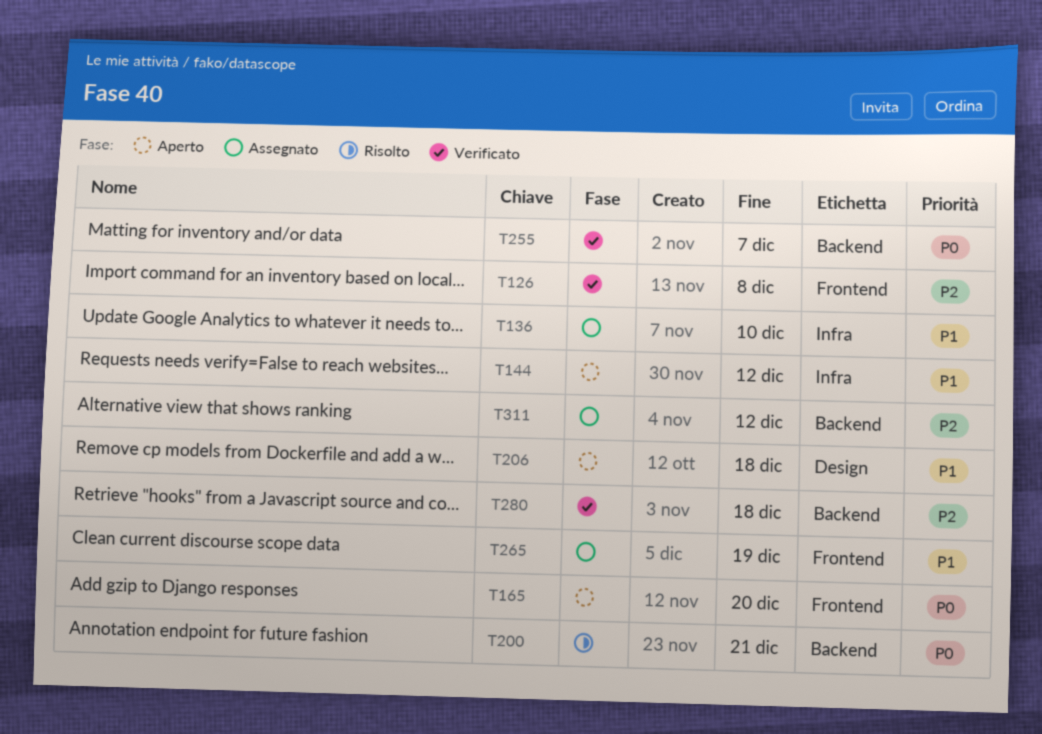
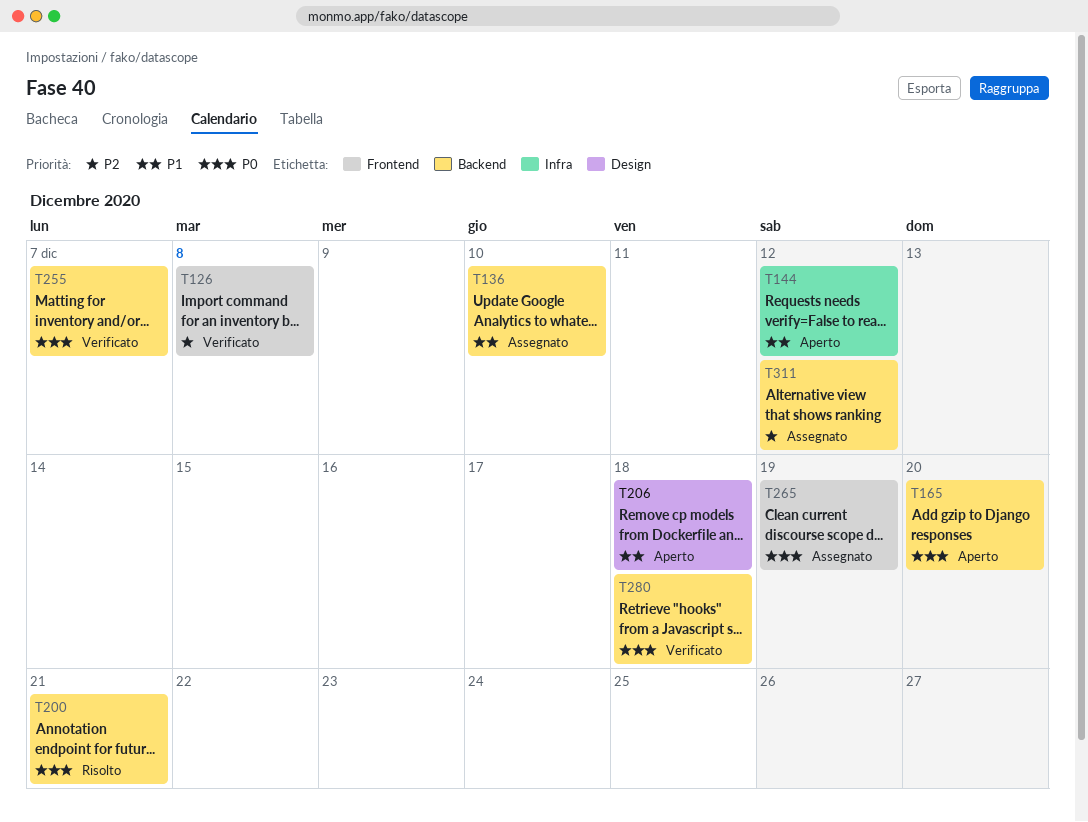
T136, label: Infra -> Backend
T165, label: Frontend -> Backend
T265, priority: P1 -> P0
T280, priority: P2 -> P0

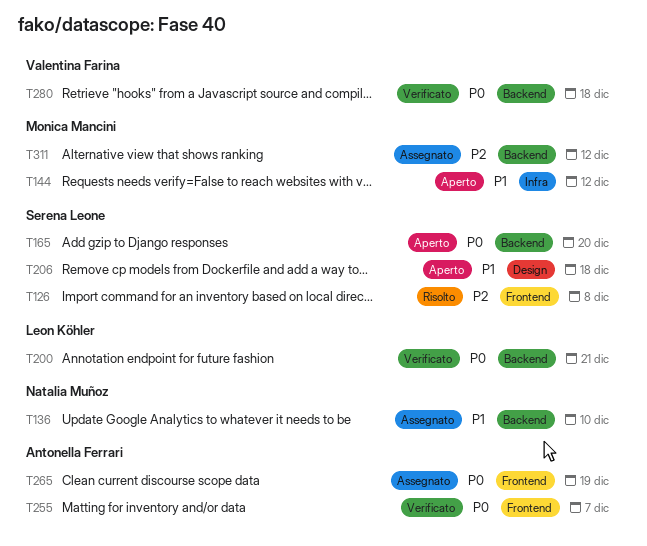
T126, status: Verificato -> Risolto
T200, status: Risolto -> Verificato
T255, label: Backend -> Frontend

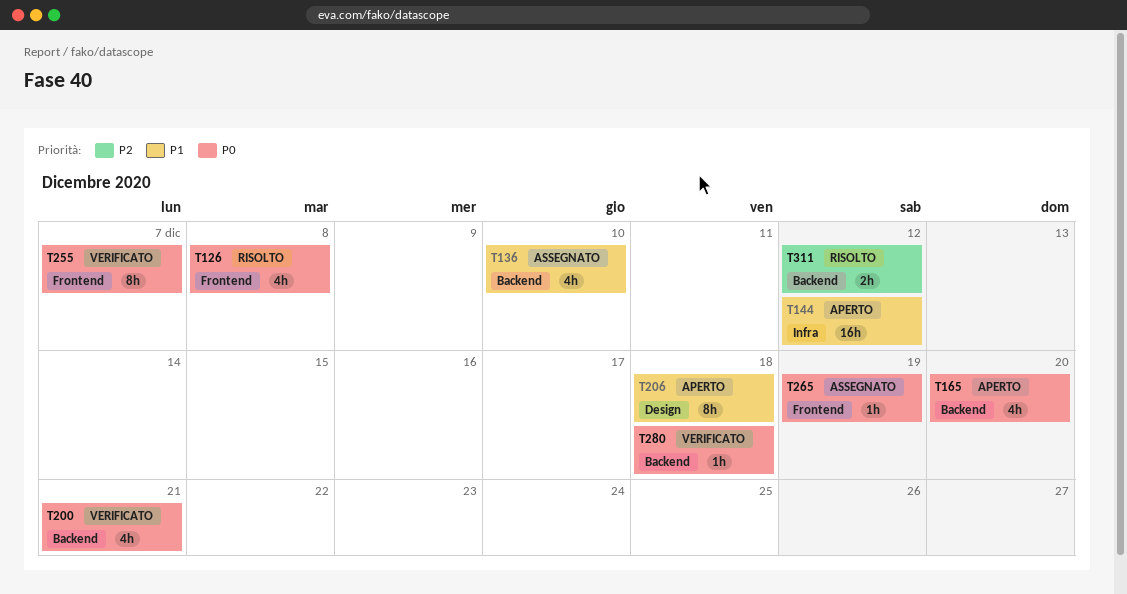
T126, priority: P2 -> P0
T311, status: Assegnato -> Risolto

